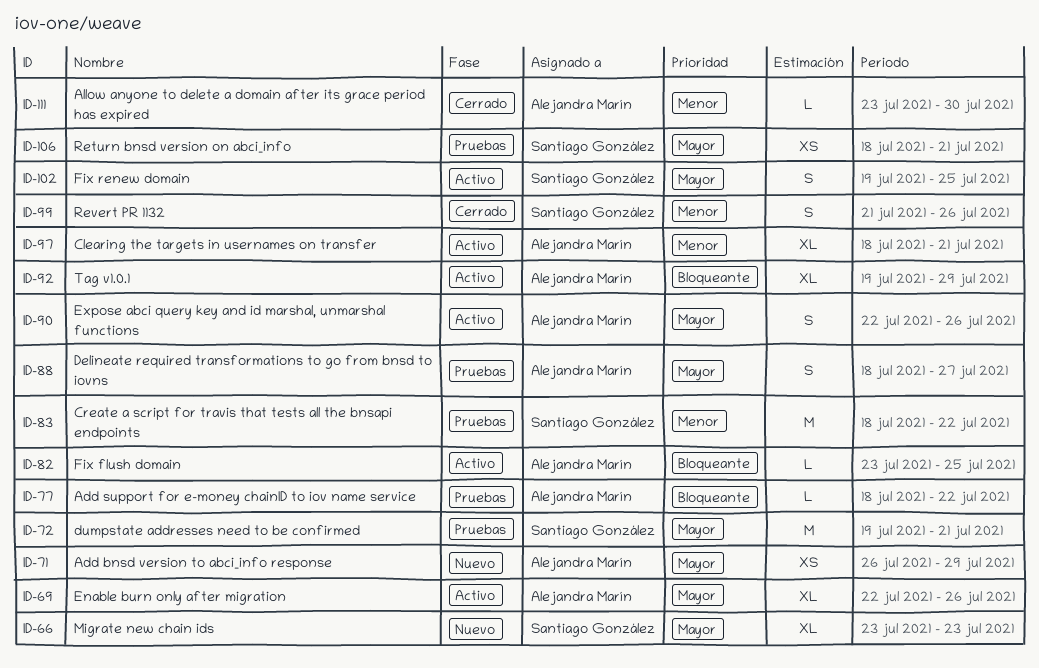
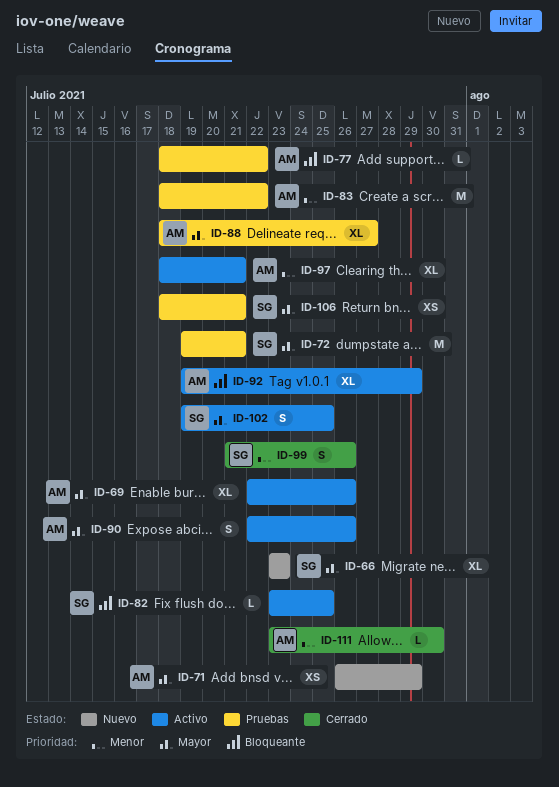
ID-82, owner: Alejandra Marín -> Santiago González
ID-83, owner: Santiago González -> Alejandra Marín
ID-88, estimate: S -> XL

